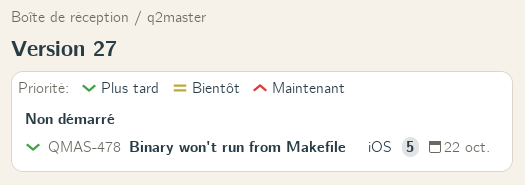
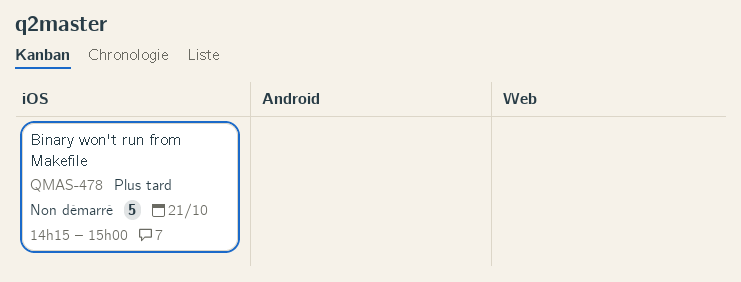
QMAS-478, day: Oct 22 -> Oct 21

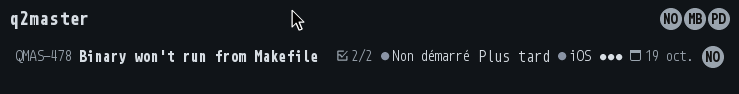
QMAS-478, estimate: 5 -> 3
QMAS-478, day: Oct 21 -> Oct 19

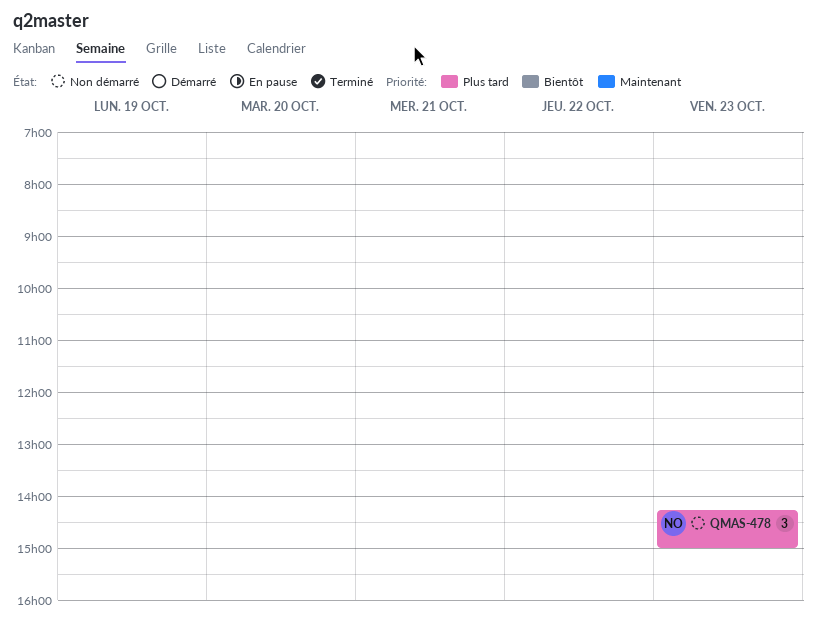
QMAS-478, day: Oct 19 -> Oct 23

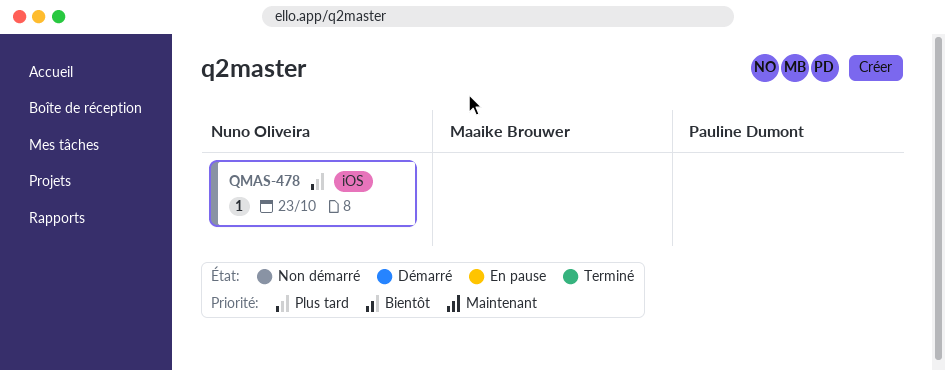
QMAS-478, estimate: 3 -> 1

